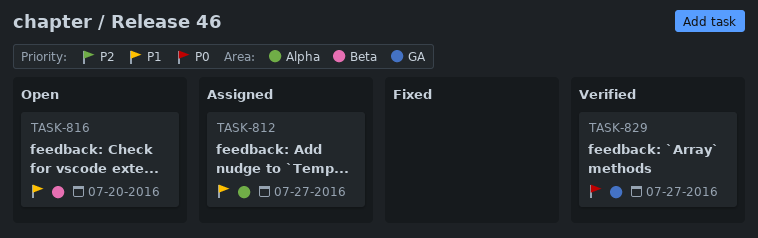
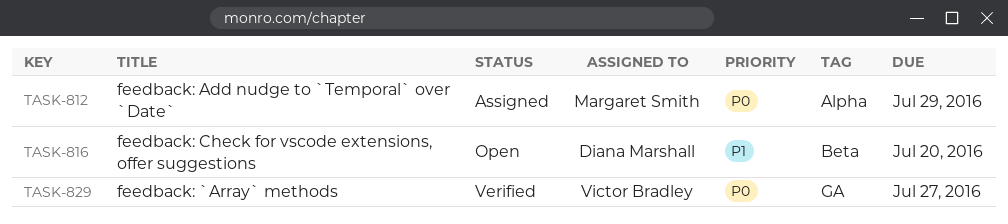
TASK-812, priority: P1 -> P0
TASK-812, due: Jul 27 -> Jul 29

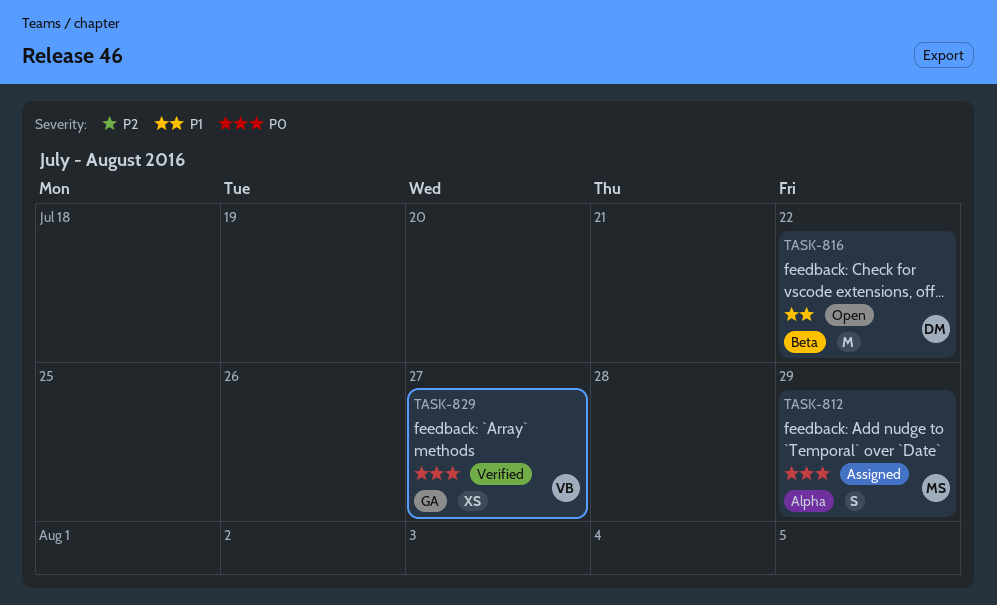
TASK-816, due: Jul 20 -> Jul 22

